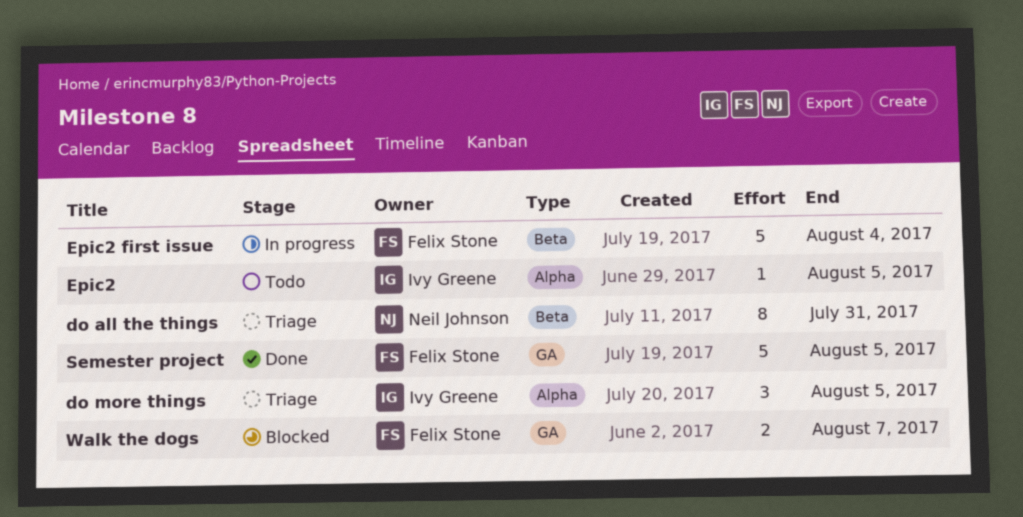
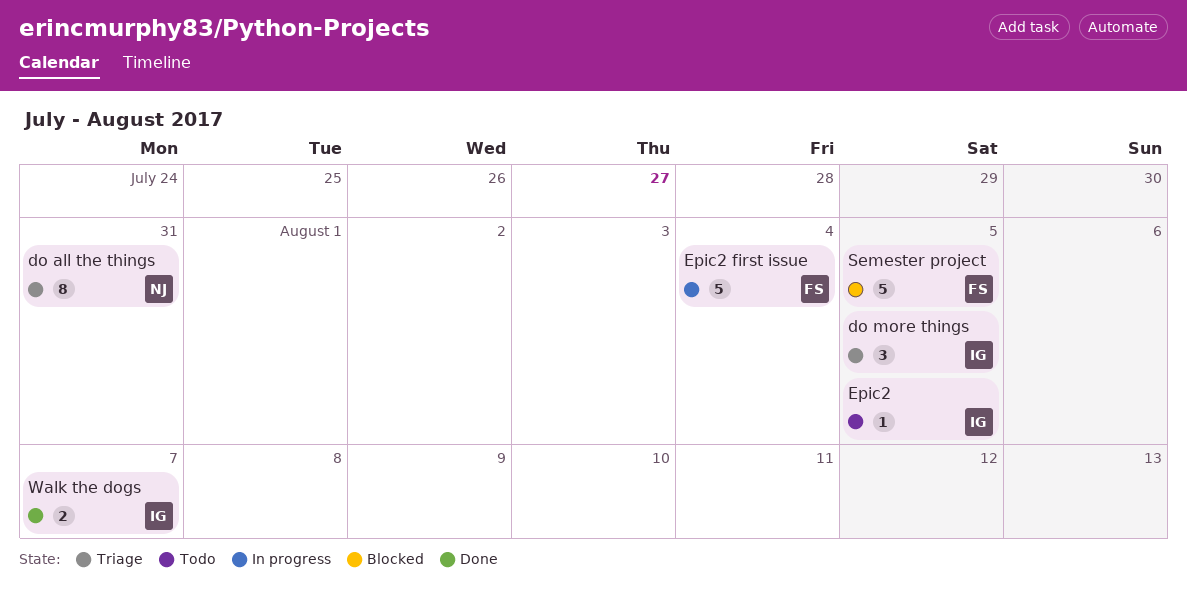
Semester project, status: Done -> Blocked
Walk the dogs, status: Blocked -> Done
Walk the dogs, owner: Felix Stone -> Ivy Greene

